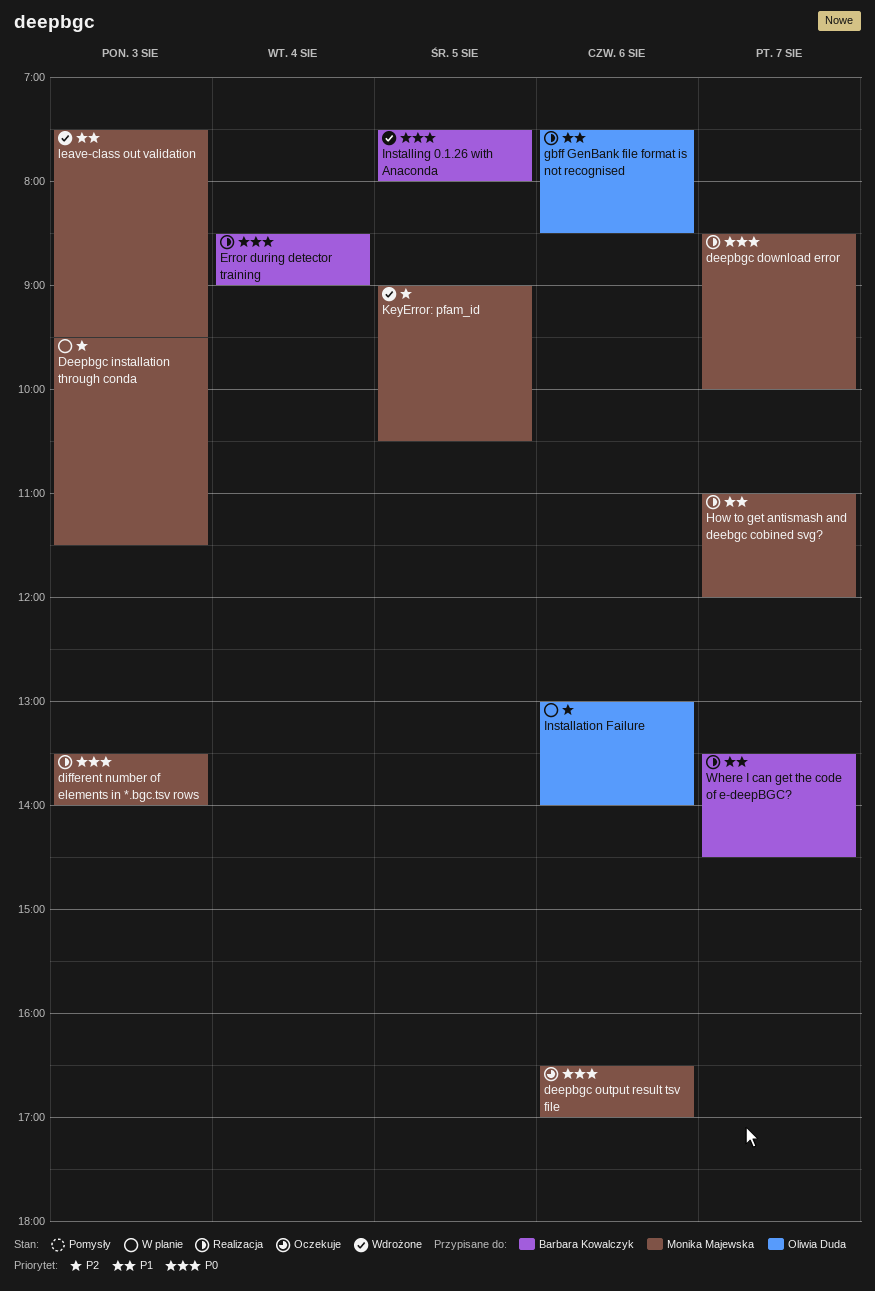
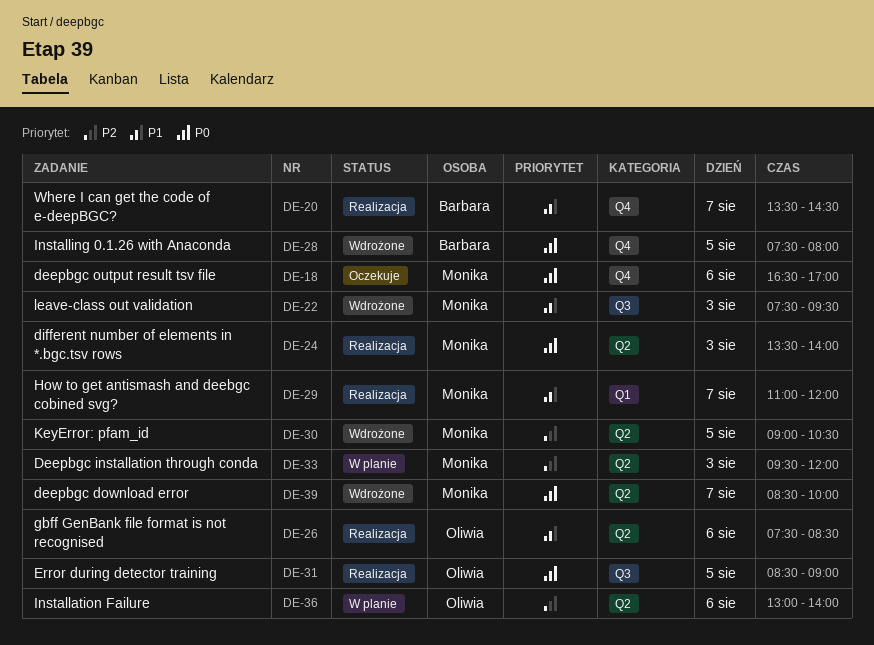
deepbgc download error, status: Realizacja -> Wdrożone
Deepbgc installation through conda, ends: 11:30 -> 12:00
Error during detector training, owner: Barbara Kowalczyk -> Oliwia Duda
Error during detector training, day: Aug 4 -> Aug 5

